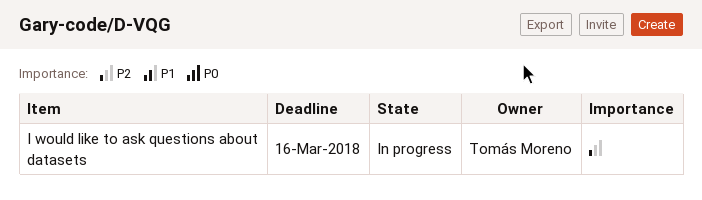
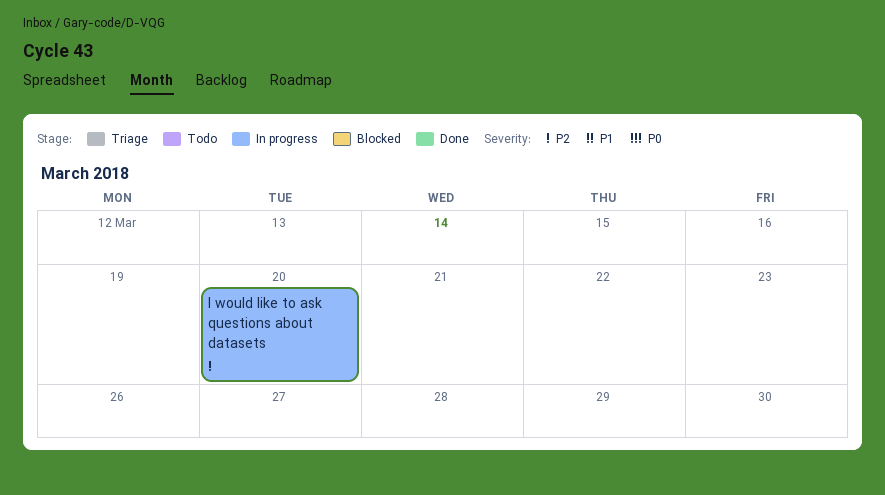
I would like to ask questions about datasets, due: Mar 16 -> Mar 20

